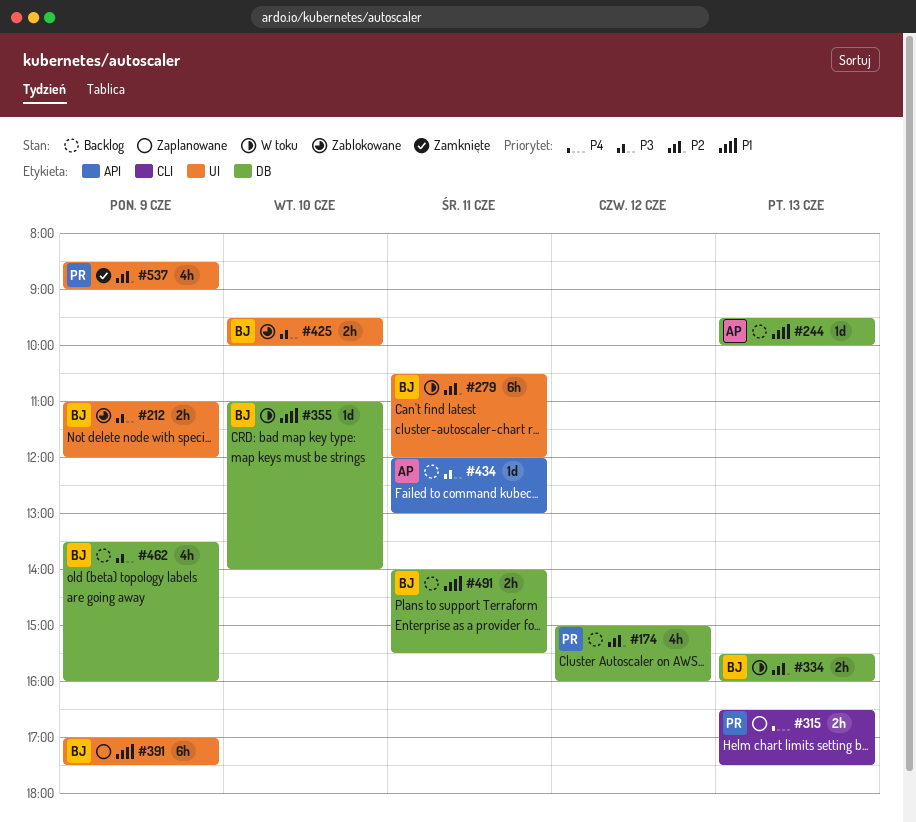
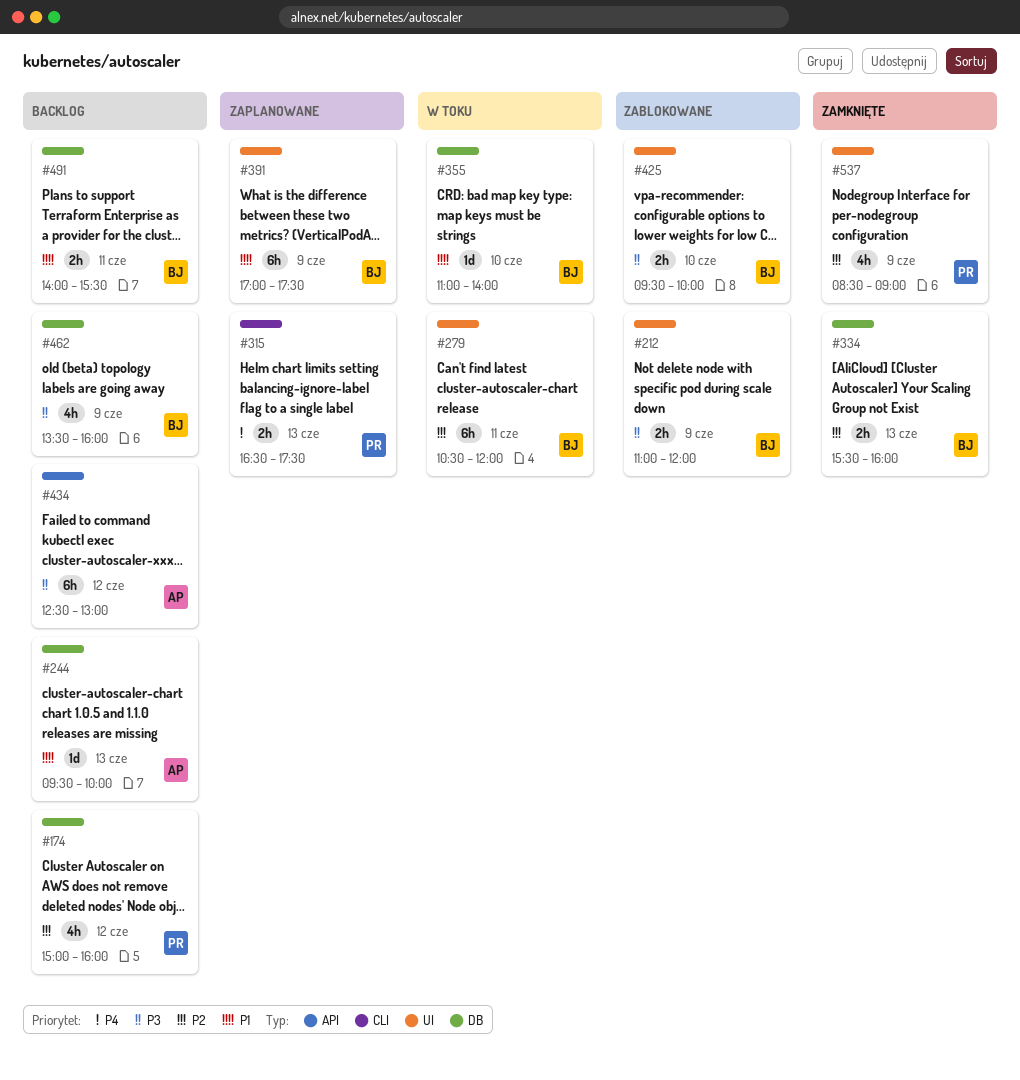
#334, status: W toku -> Zamknięte
#434, estimate: 1d -> 6h
#434, day: Jun 11 -> Jun 12
#434, begins: 12:00 -> 12:30

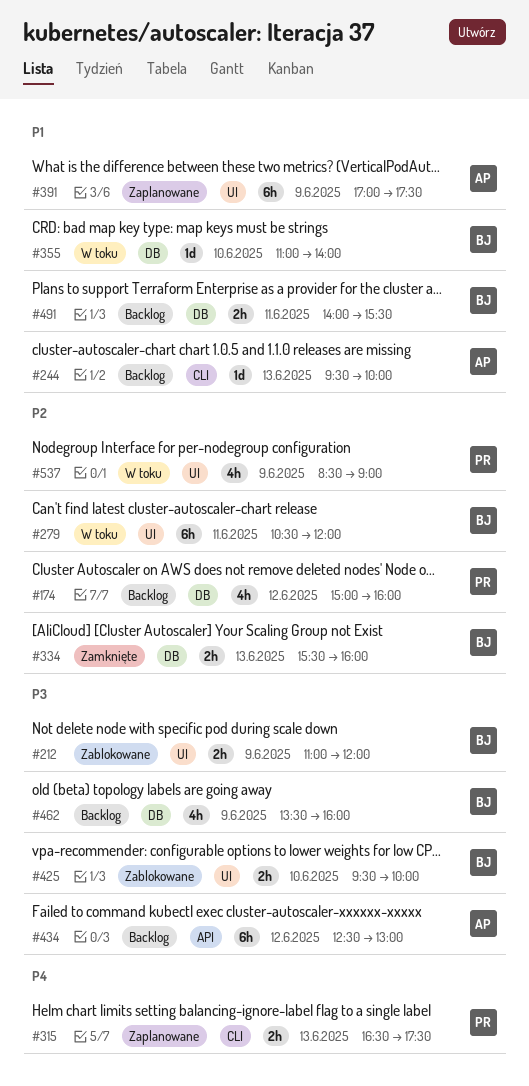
#244, label: DB -> CLI
#391, owner: BJ -> AP
#537, status: Zamknięte -> W toku

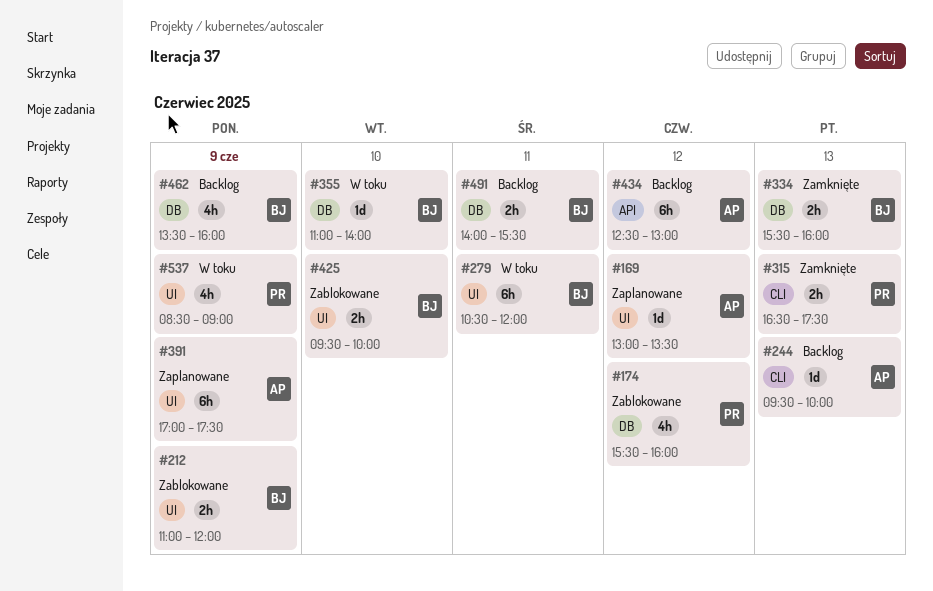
#169: none -> present
#174, status: Backlog -> Zablokowane
#174, begins: 15:00 -> 15:30
#315, status: Zaplanowane -> Zamknięte

